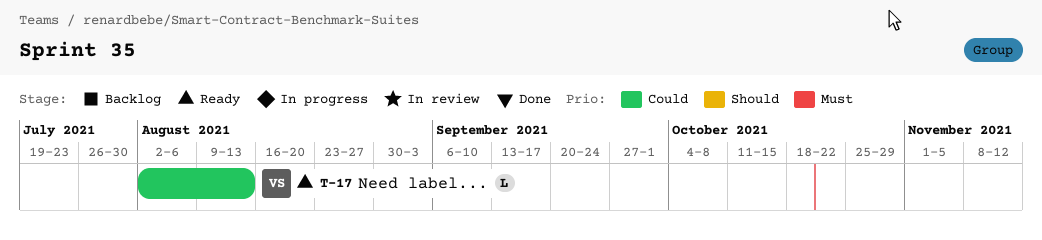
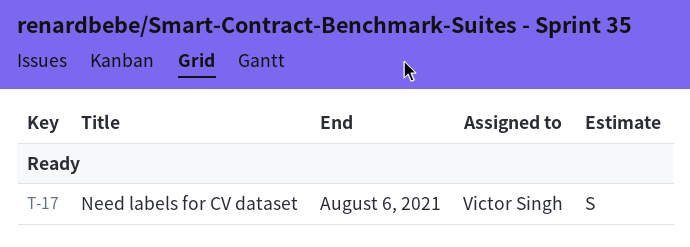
T-17, estimate: L -> S
T-17, due: Aug 13 -> Aug 6

